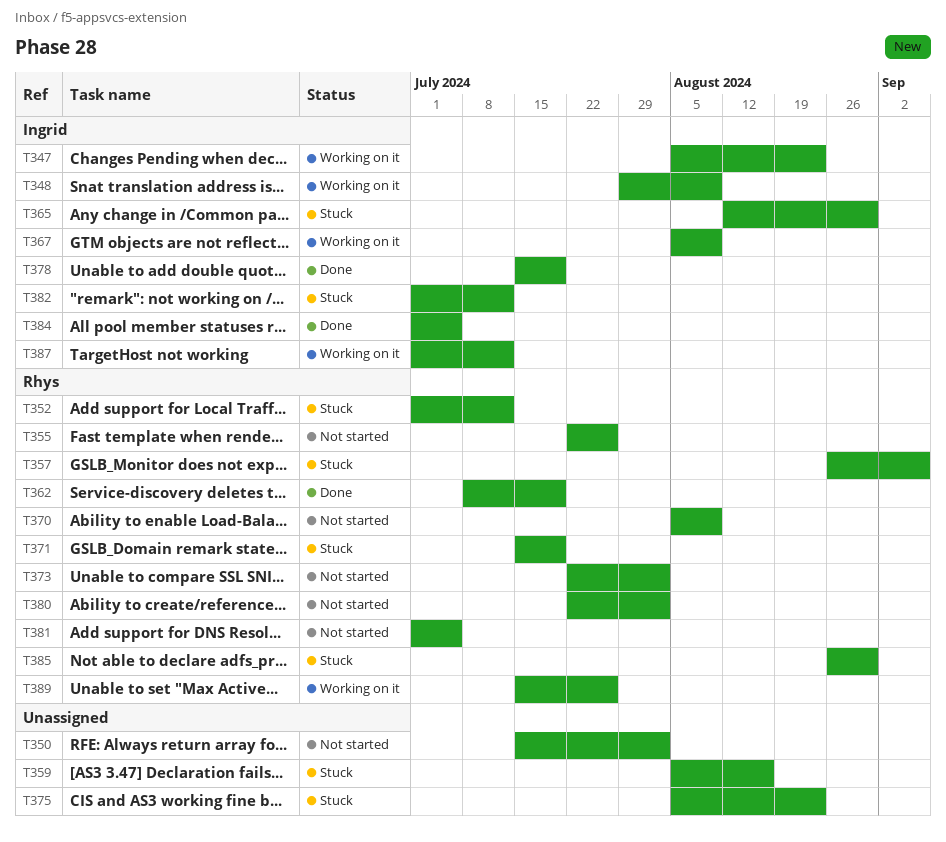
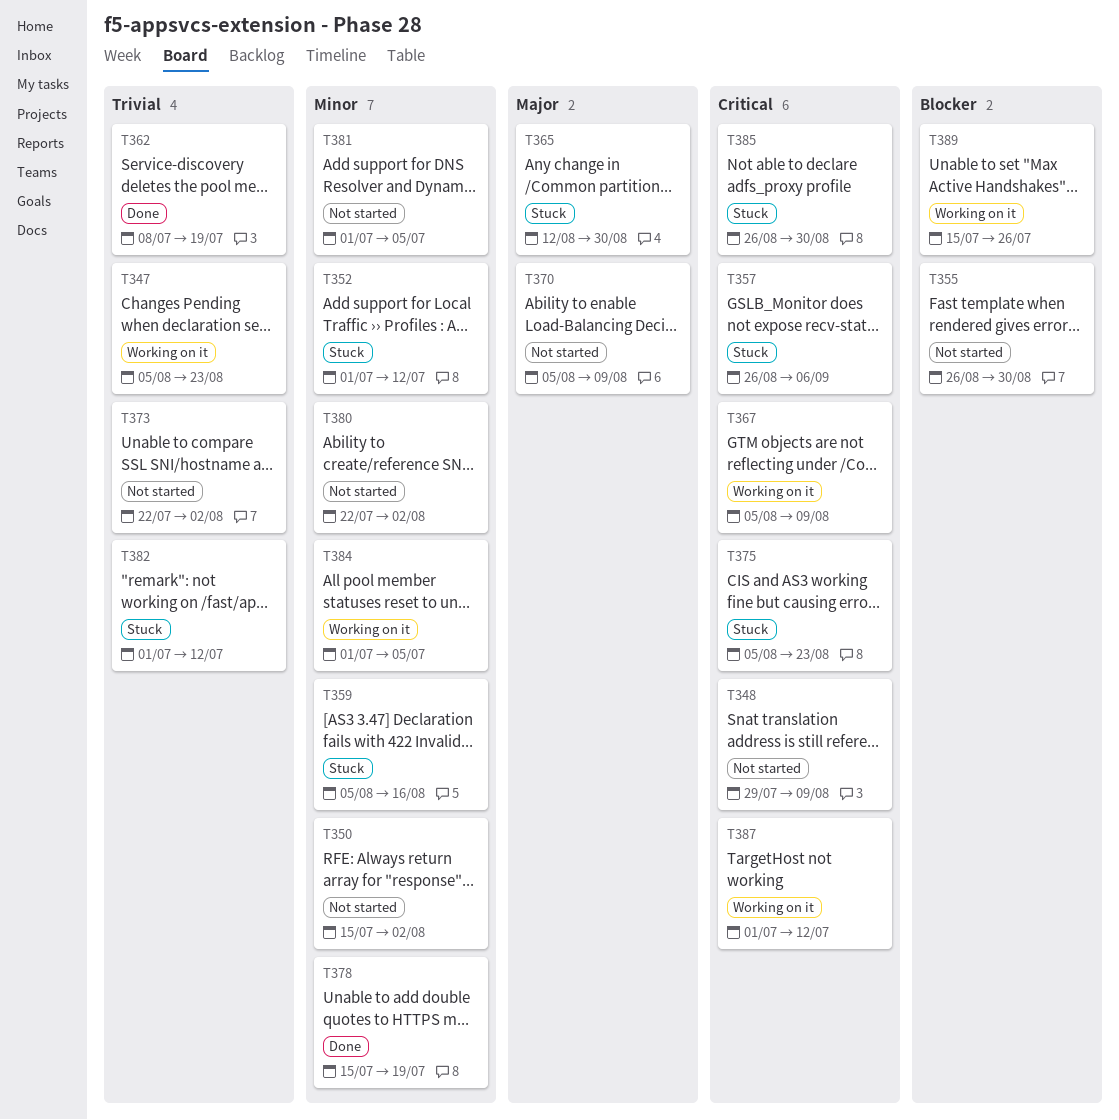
T348, status: Working on it -> Not started
T355, start: Jul 22 -> Aug 26
T355, due: Jul 26 -> Aug 30
T371: present -> none
T384, status: Done -> Working on it

